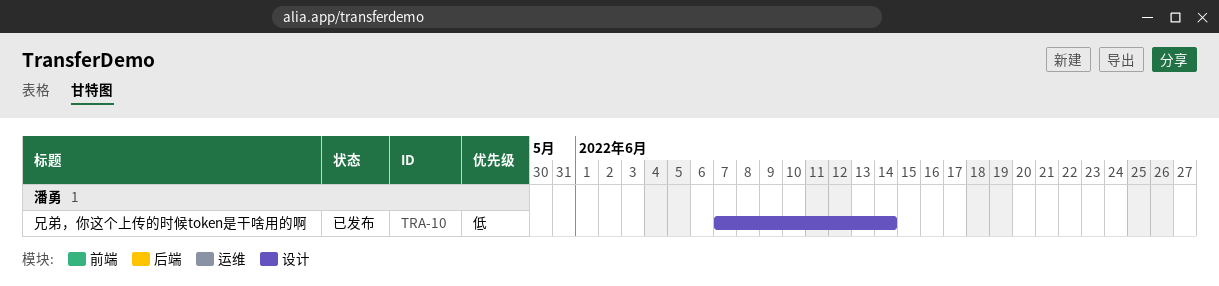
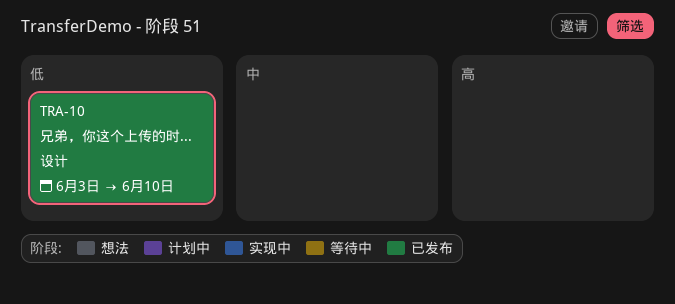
TRA-10, start: Jun 7 -> Jun 3
TRA-10, due: Jun 14 -> Jun 10

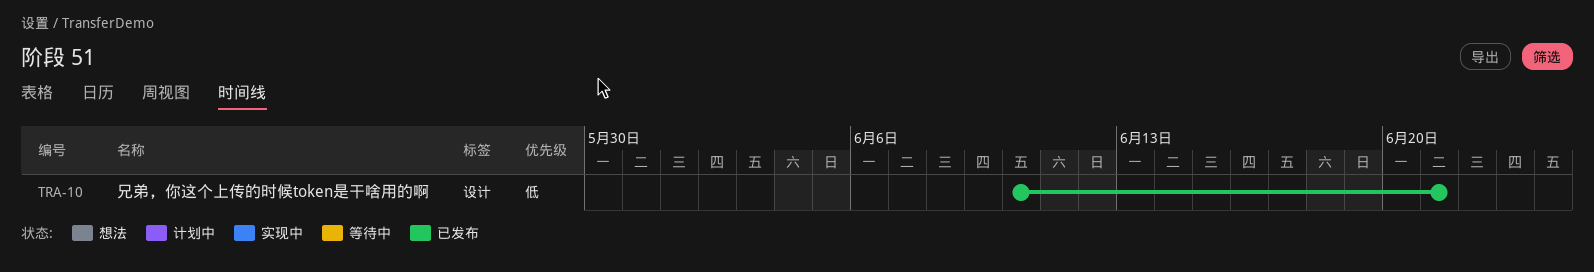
TRA-10, start: Jun 3 -> Jun 10
TRA-10, due: Jun 10 -> Jun 21

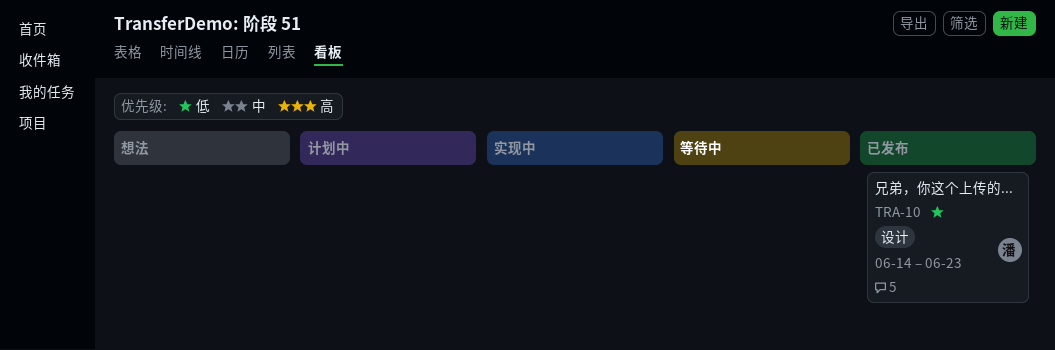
TRA-10, start: Jun 10 -> Jun 14
TRA-10, due: Jun 21 -> Jun 23

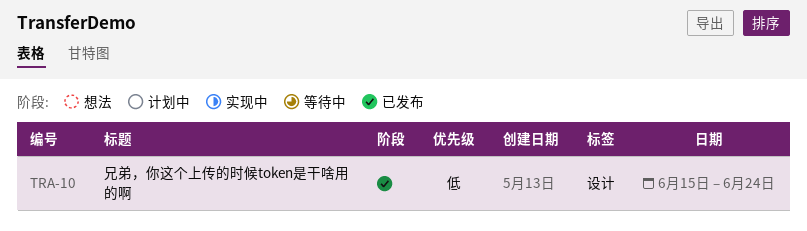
TRA-10, start: Jun 14 -> Jun 15
TRA-10, due: Jun 23 -> Jun 24

